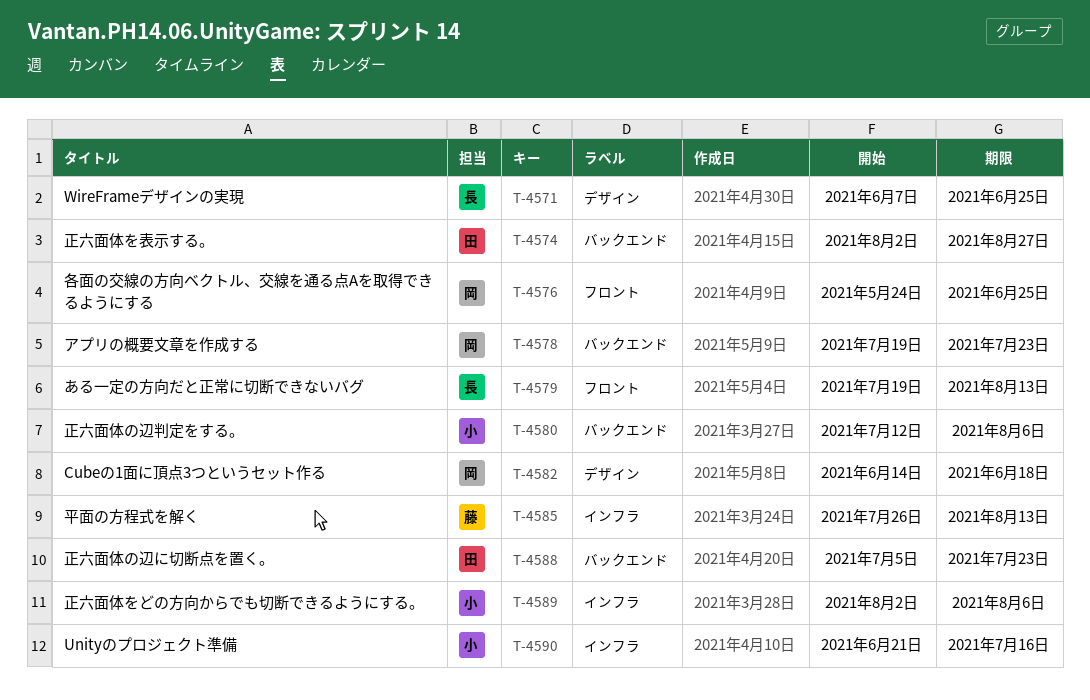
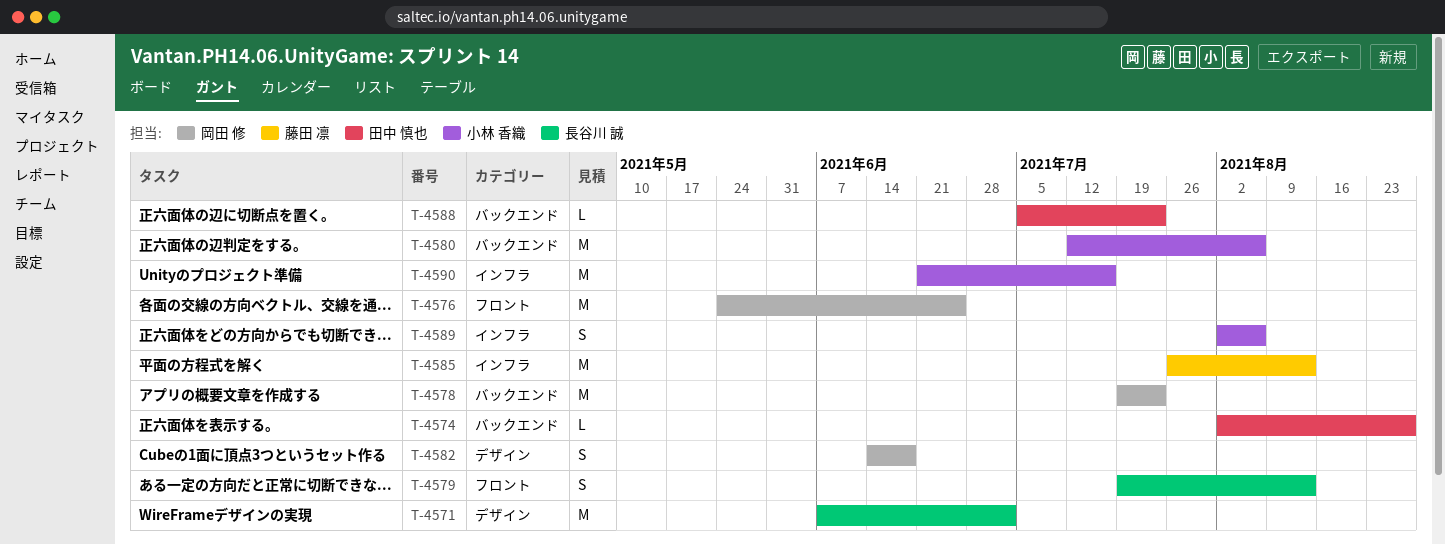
T-4571, due: Jun 25 -> Jul 2

